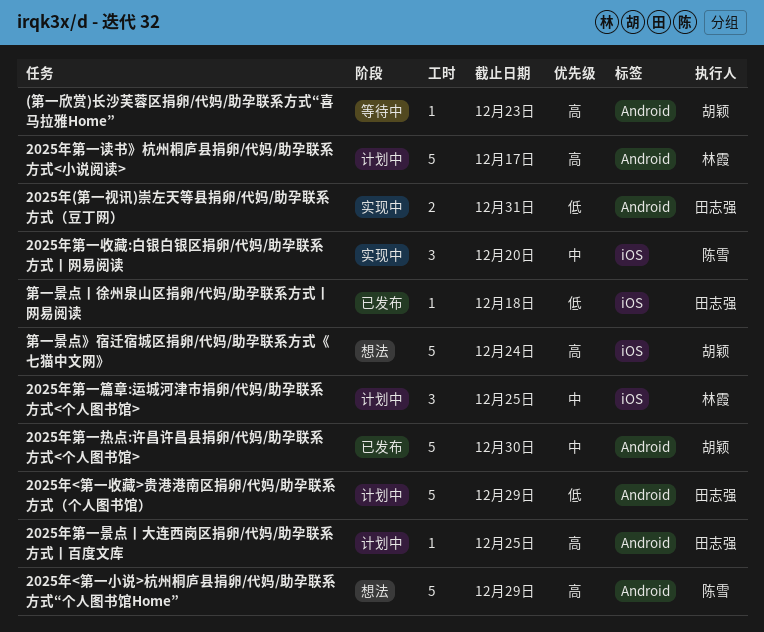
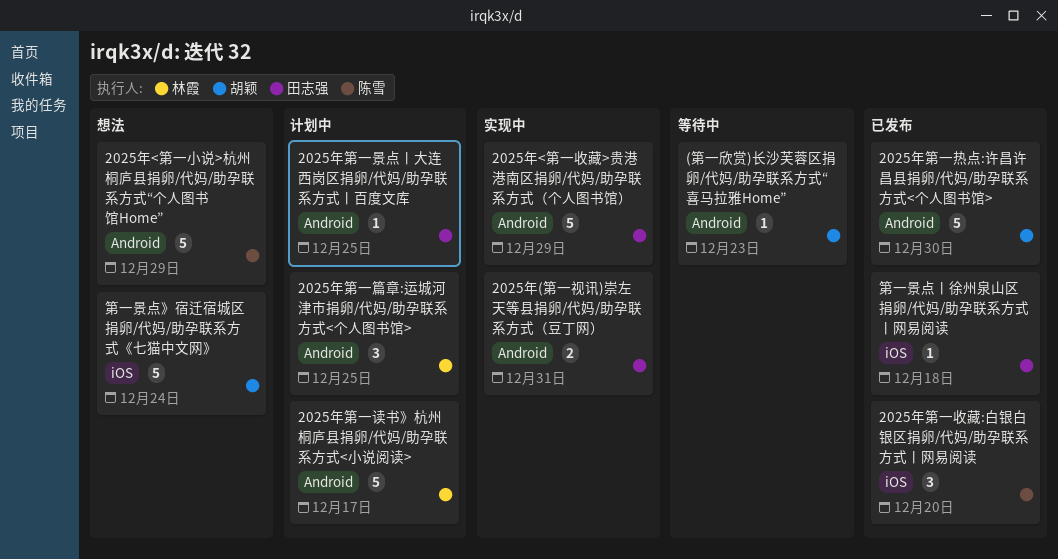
2025年<第一收藏>贵港港南区捐卵/代妈/助孕联系方式（个人图书馆）, status: 计划中 -> 实现中
2025年第一收藏:白银白银区捐卵/代妈/助孕联系方式丨网易阅读, status: 实现中 -> 已发布
2025年第一篇章:运城河津市捐卵/代妈/助孕联系方式<个人图书馆>, label: iOS -> Android

